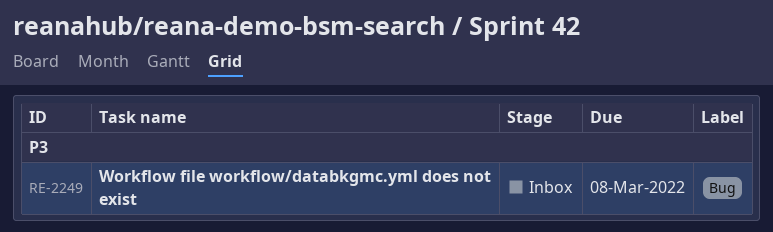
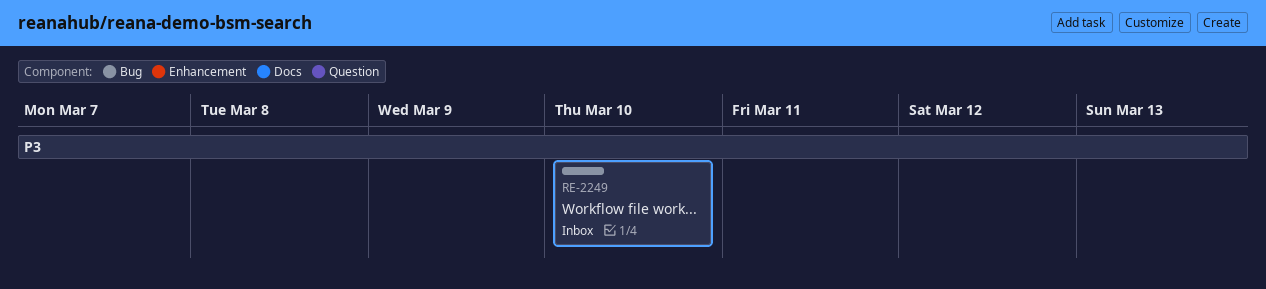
RE-2249, due: Mar 8 -> Mar 10

